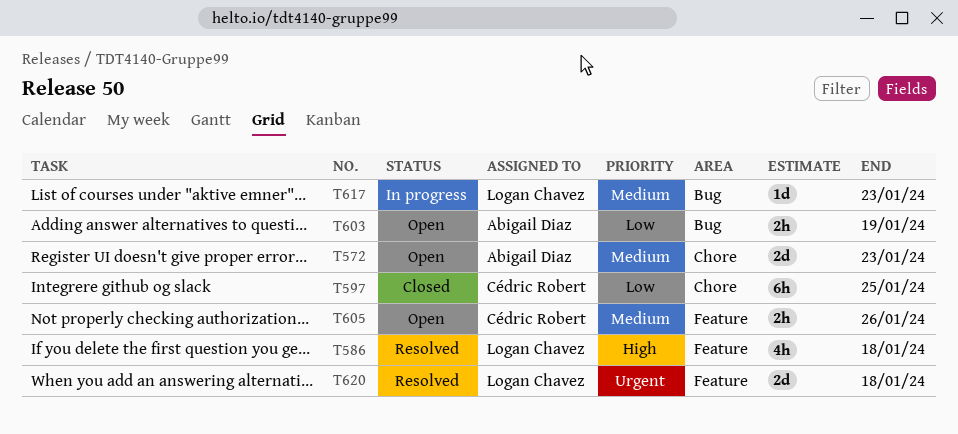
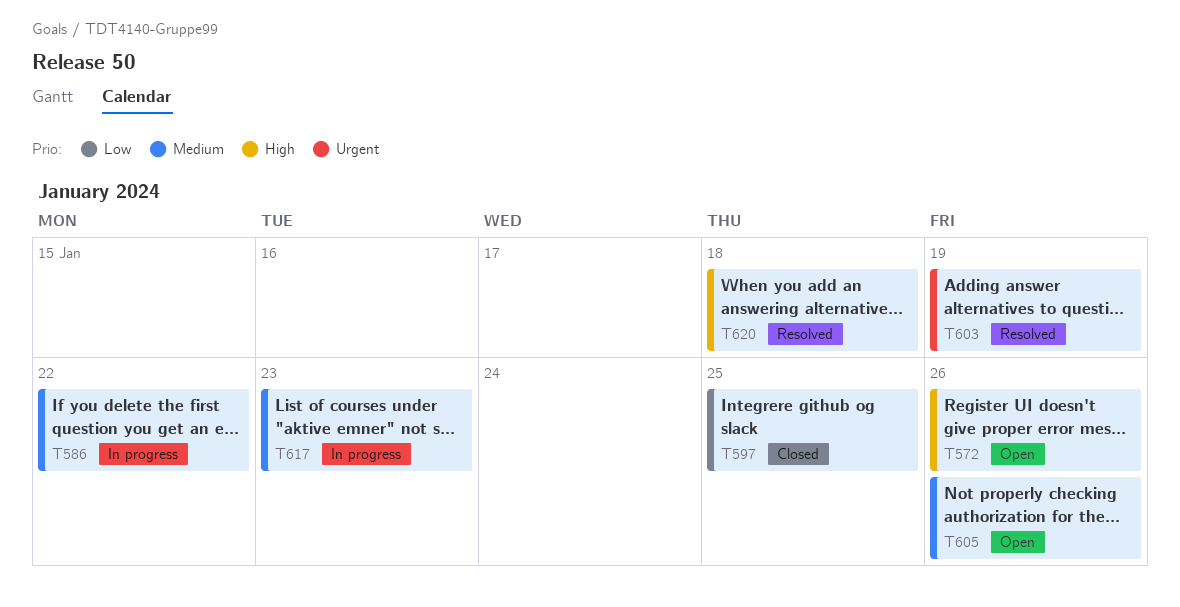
T572, priority: Medium -> High
T572, due: Jan 23 -> Jan 26
T586, status: Resolved -> In progress
T586, priority: High -> Medium
T586, due: Jan 18 -> Jan 22
T603, status: Open -> Resolved
T603, priority: Low -> Urgent
T620, priority: Urgent -> High

